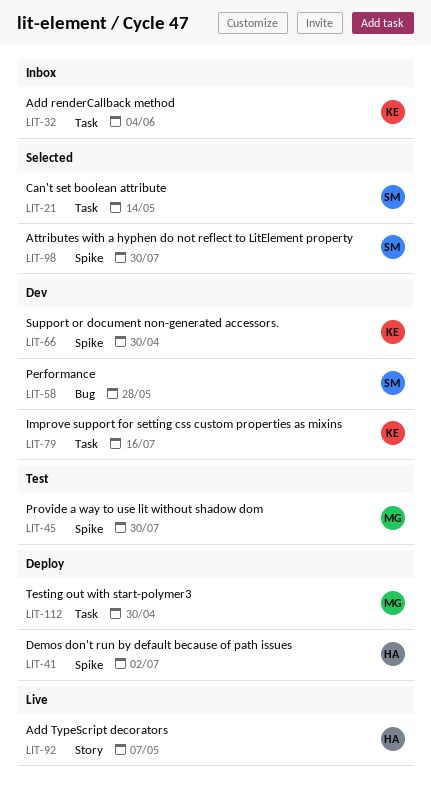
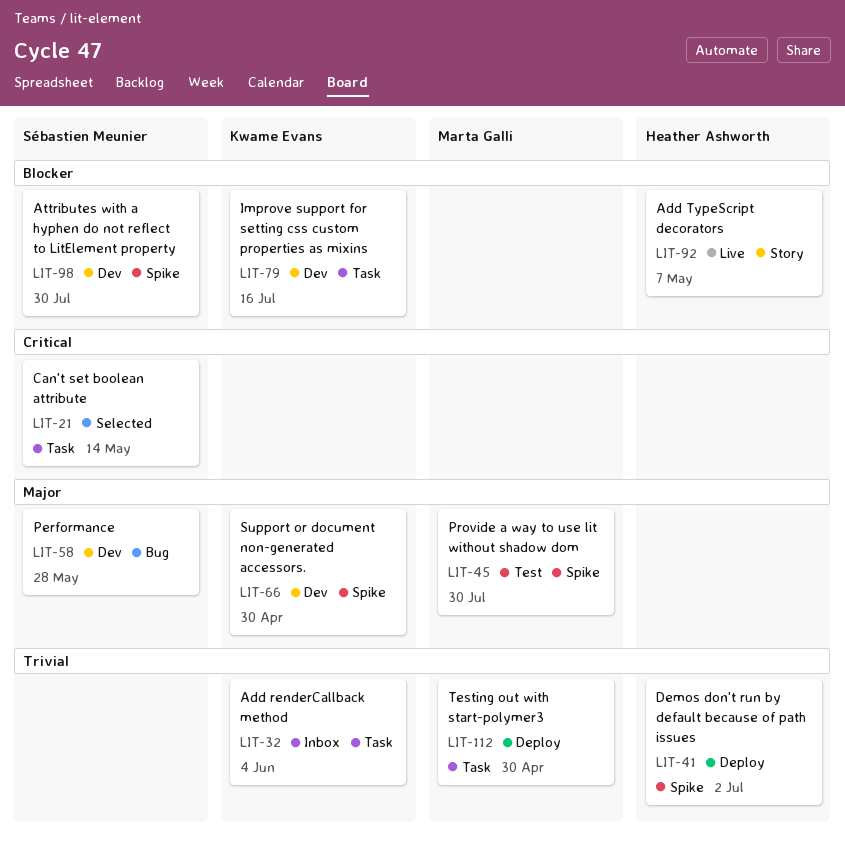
LIT-98, status: Selected -> Dev

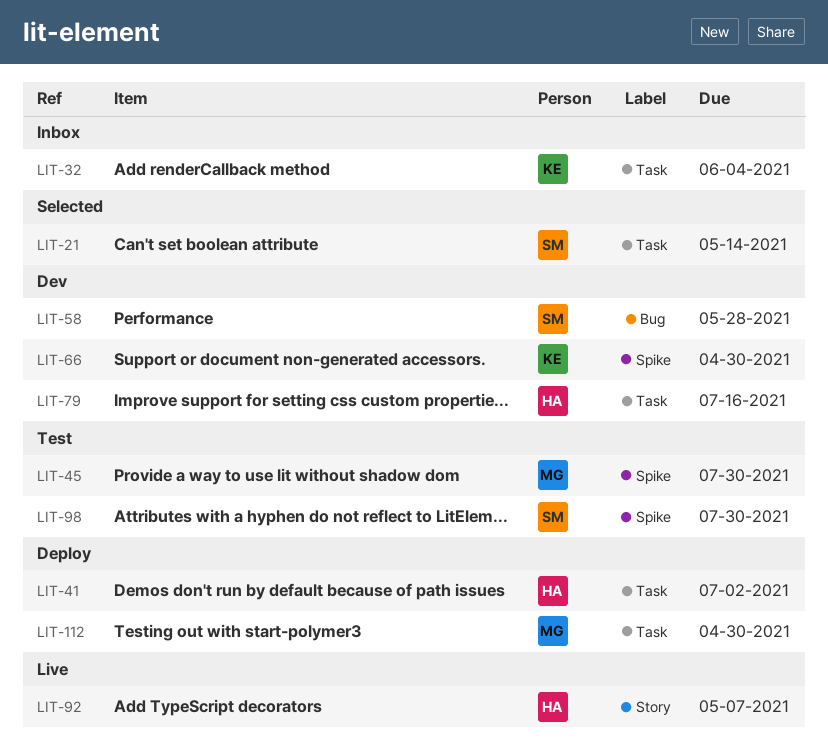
LIT-41, label: Spike -> Task
LIT-79, owner: Kwame Evans -> Heather Ashworth
LIT-98, status: Dev -> Test

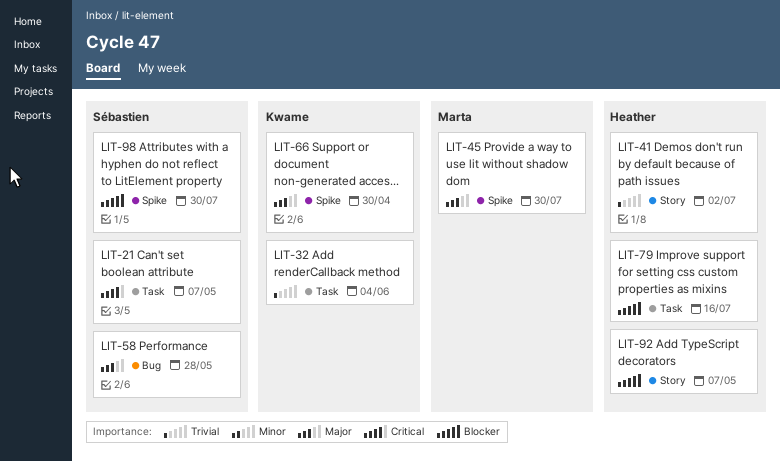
LIT-21, due: May 14 -> May 7
LIT-41, label: Task -> Story
LIT-112: present -> none

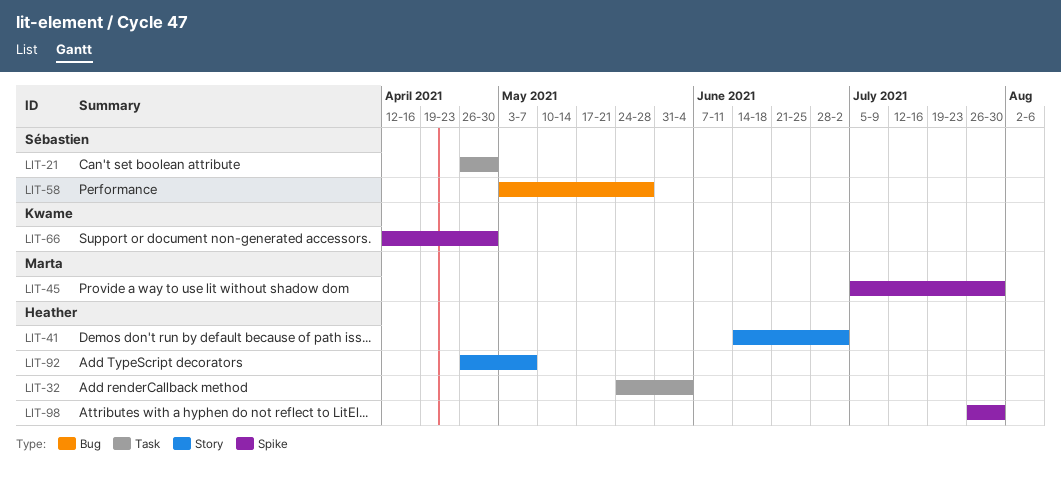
LIT-21, due: May 7 -> Apr 30
LIT-32, owner: Kwame -> Heather
LIT-79: present -> none
LIT-98, owner: Sébastien -> Heather

